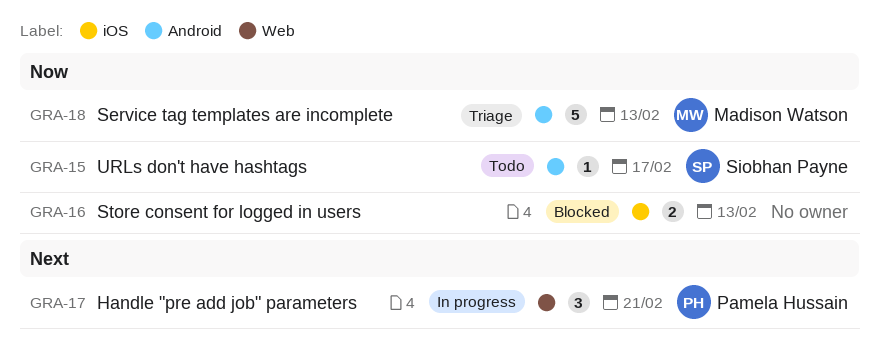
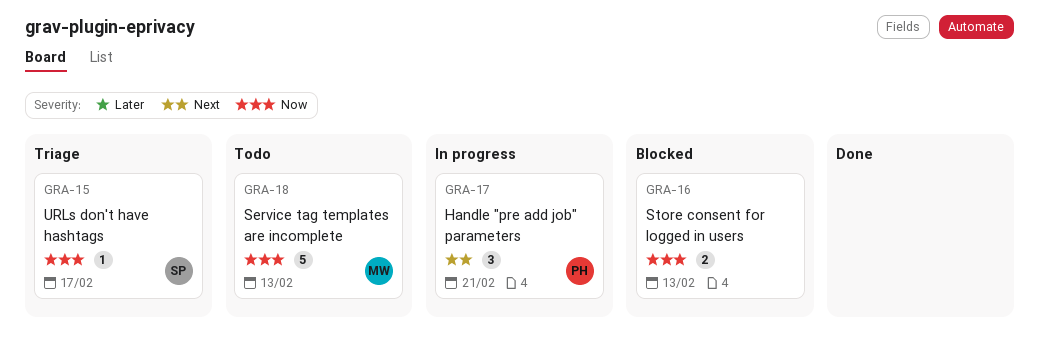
GRA-15, status: Todo -> Triage
GRA-18, status: Triage -> Todo

